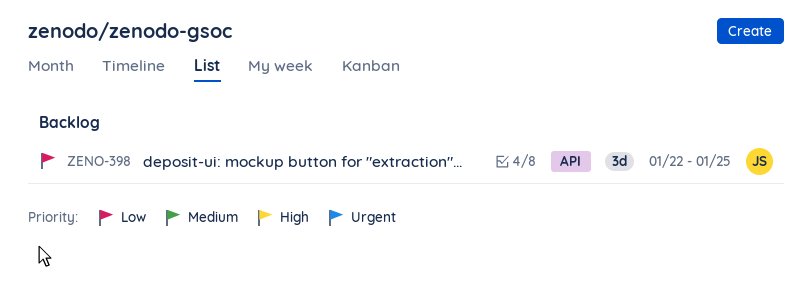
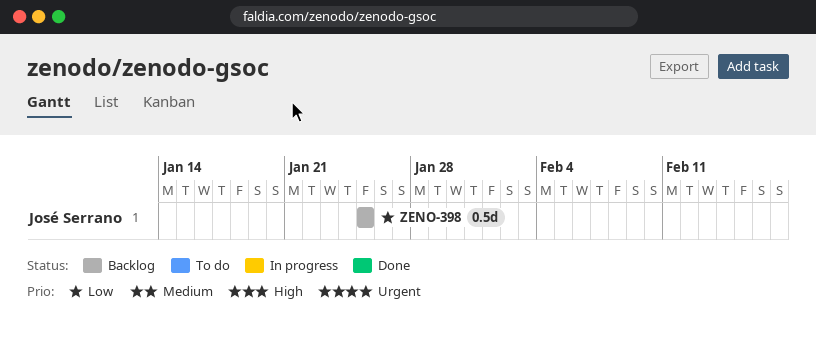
ZENO-398, estimate: 3d -> 0.5d
ZENO-398, start: Jan 22 -> Jan 25

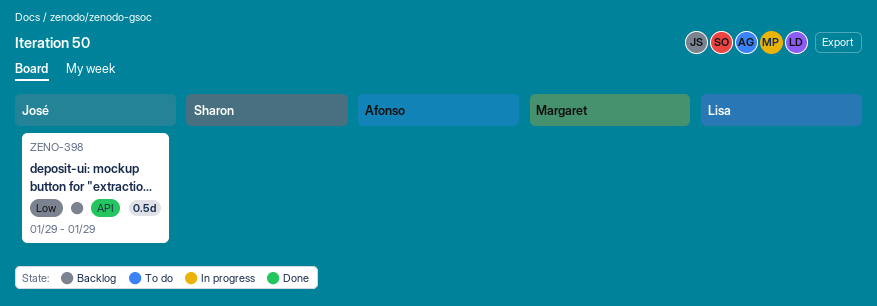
ZENO-398, start: Jan 25 -> Jan 29
ZENO-398, due: Jan 25 -> Jan 29

